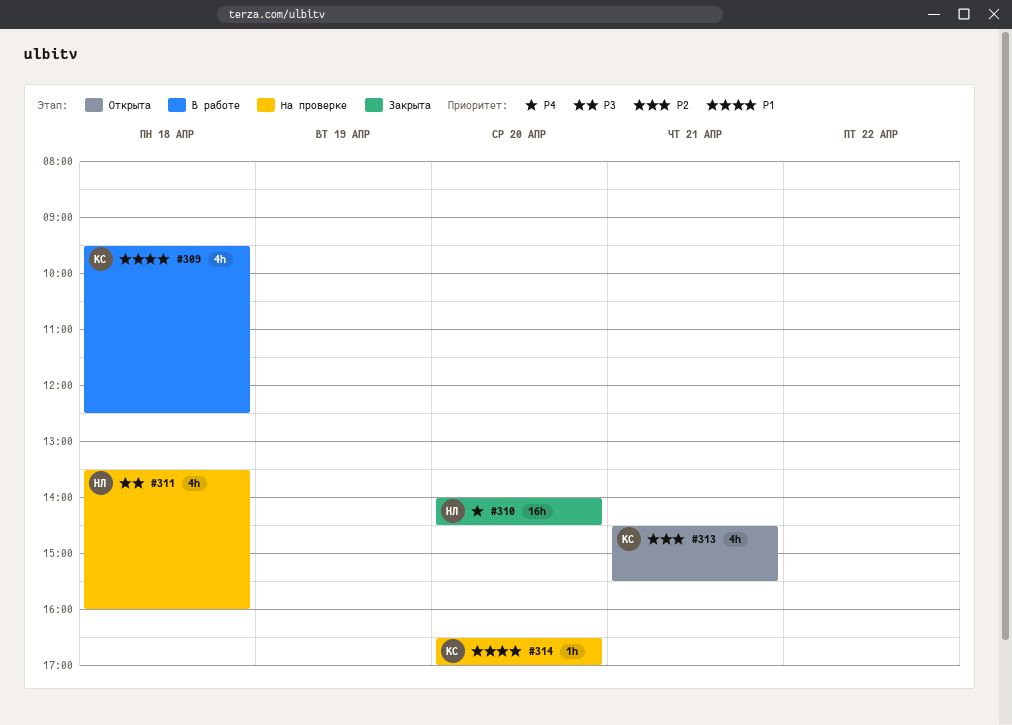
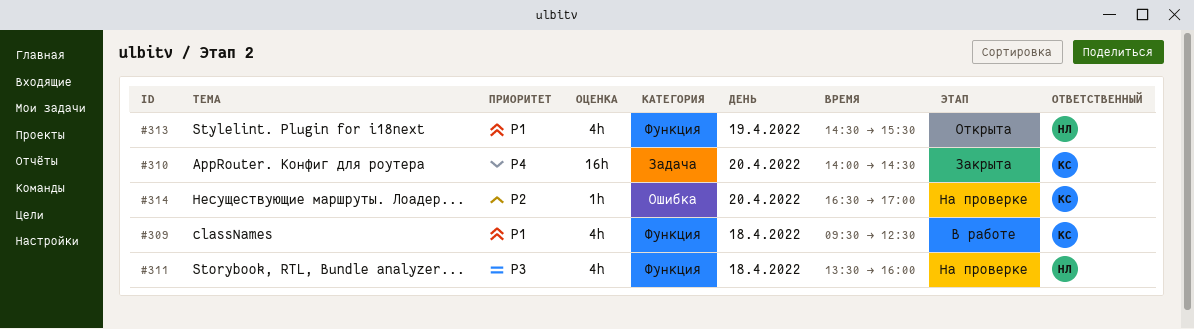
#310, owner: НЛ -> КС
#313, owner: КС -> НЛ
#313, priority: P2 -> P1
#313, day: Apr 21 -> Apr 19
#314, priority: P1 -> P2

